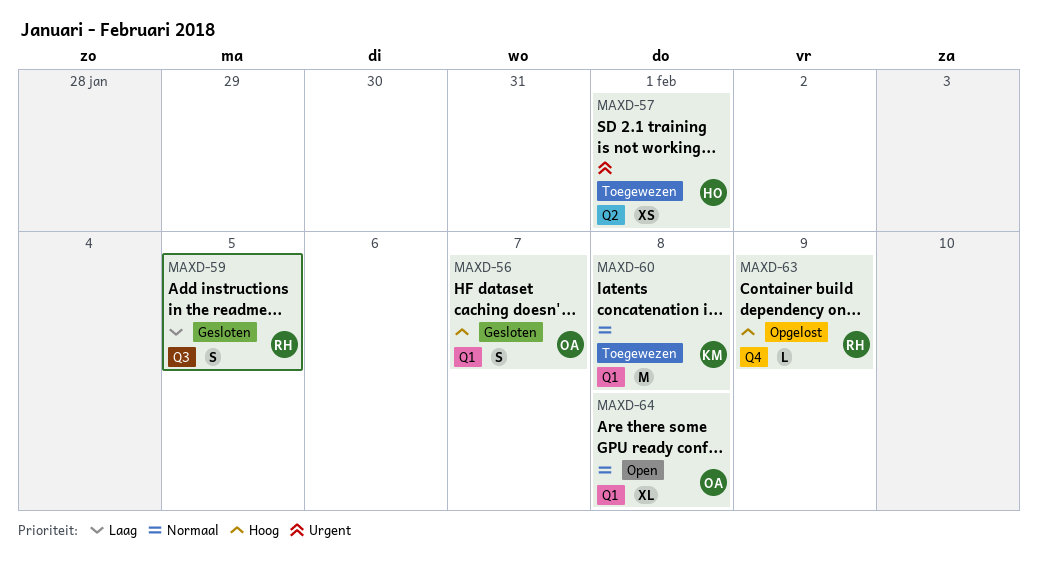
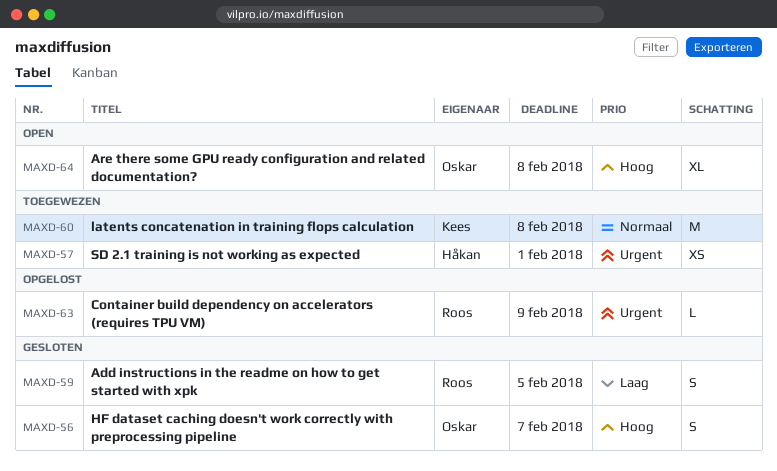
MAXD-63, priority: Hoog -> Urgent
MAXD-64, priority: Normaal -> Hoog

